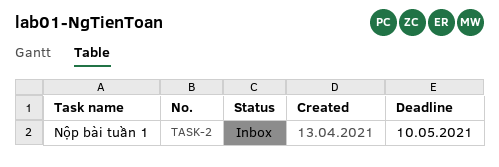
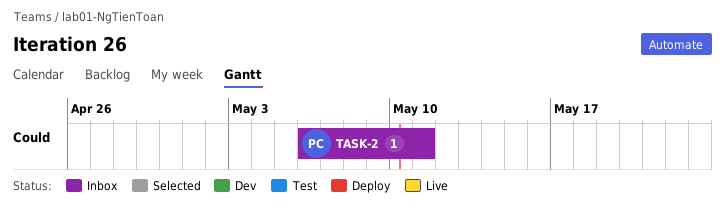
TASK-2, due: May 10 -> May 11

